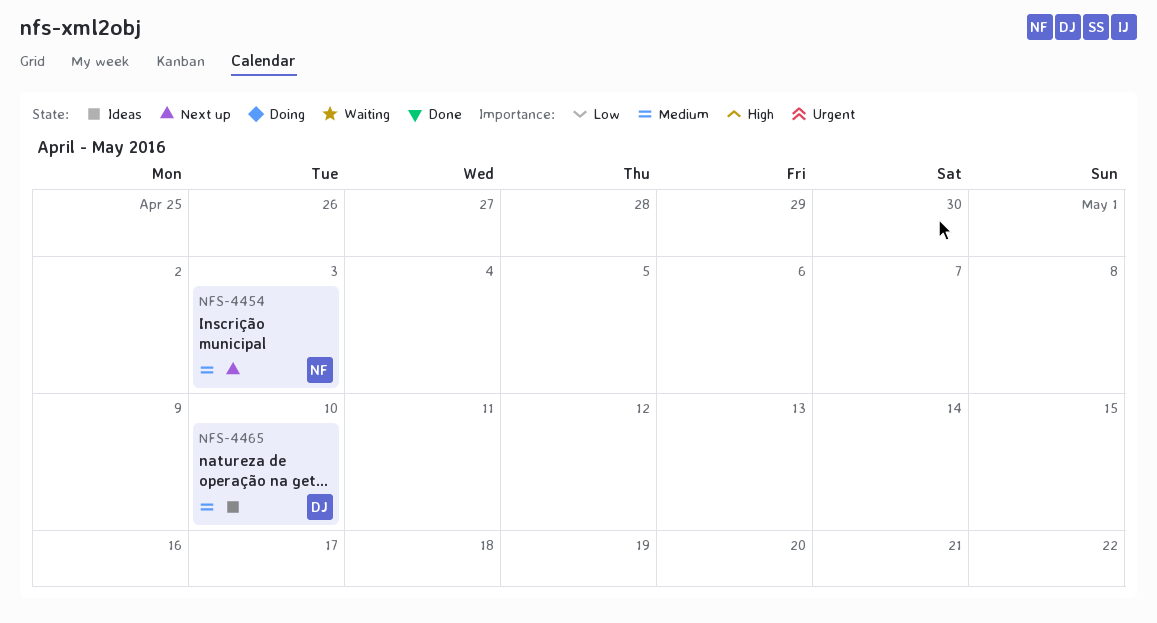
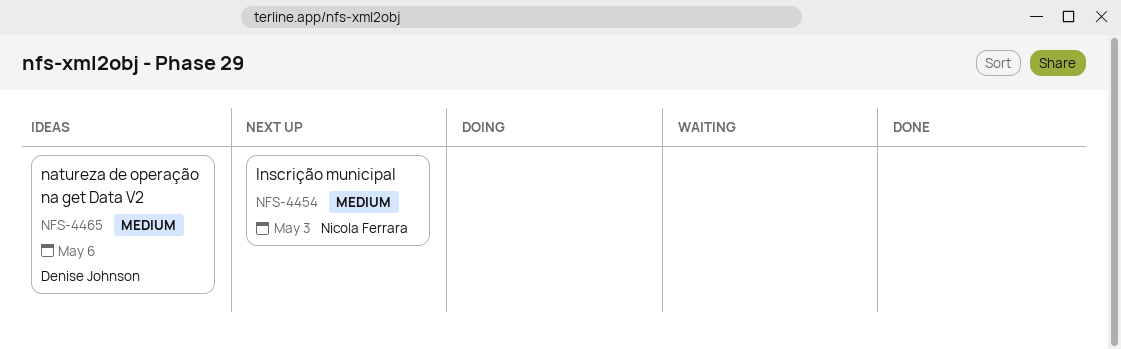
NFS-4465, due: May 10 -> May 6

